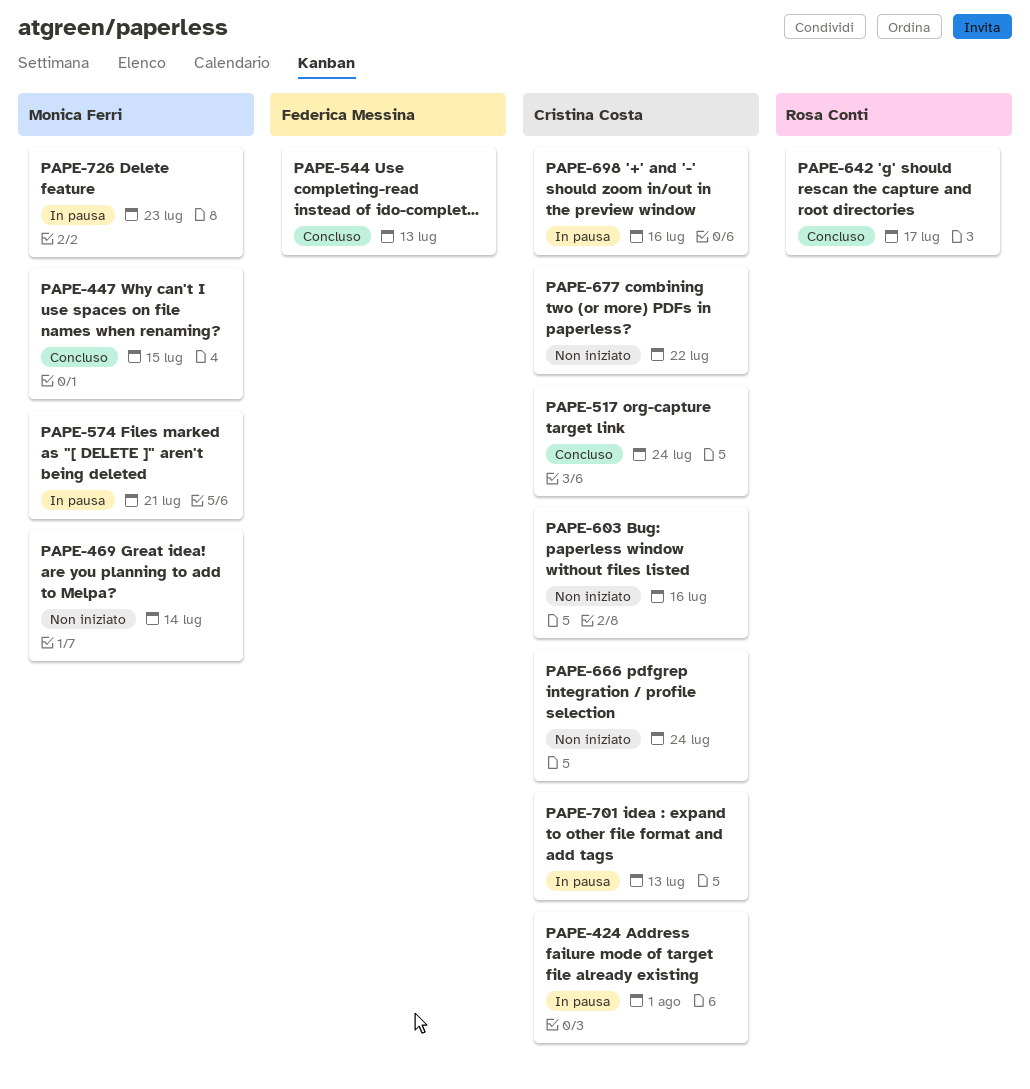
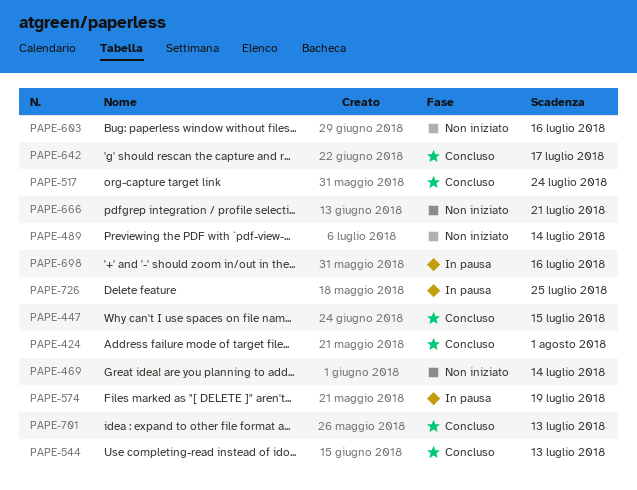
PAPE-424, status: In pausa -> Concluso
PAPE-489: none -> present
PAPE-574, due: Jul 21 -> Jul 19
PAPE-666, due: Jul 24 -> Jul 21
PAPE-677: present -> none
PAPE-701, status: In pausa -> Concluso
PAPE-726, due: Jul 23 -> Jul 25

